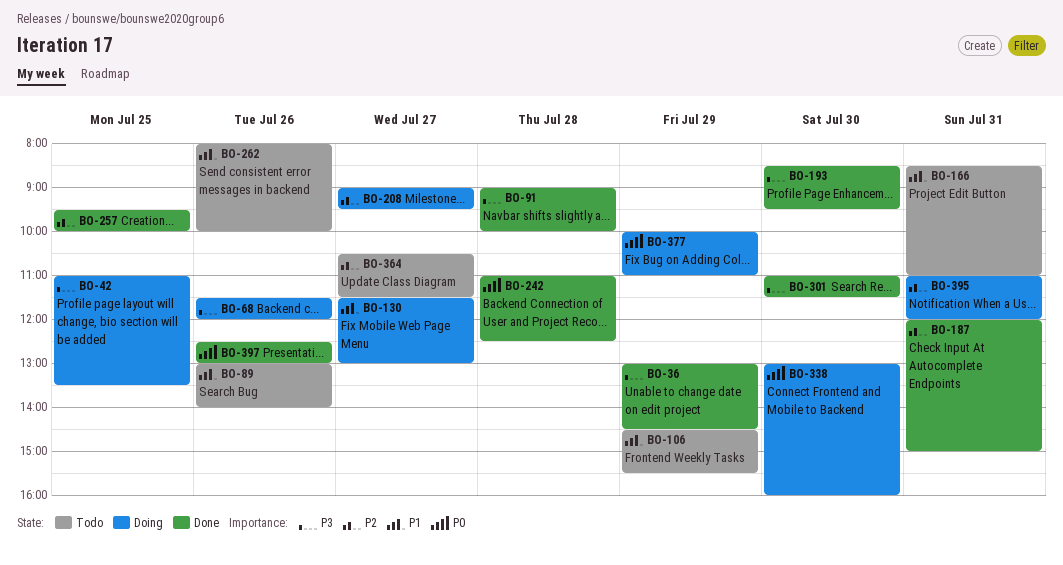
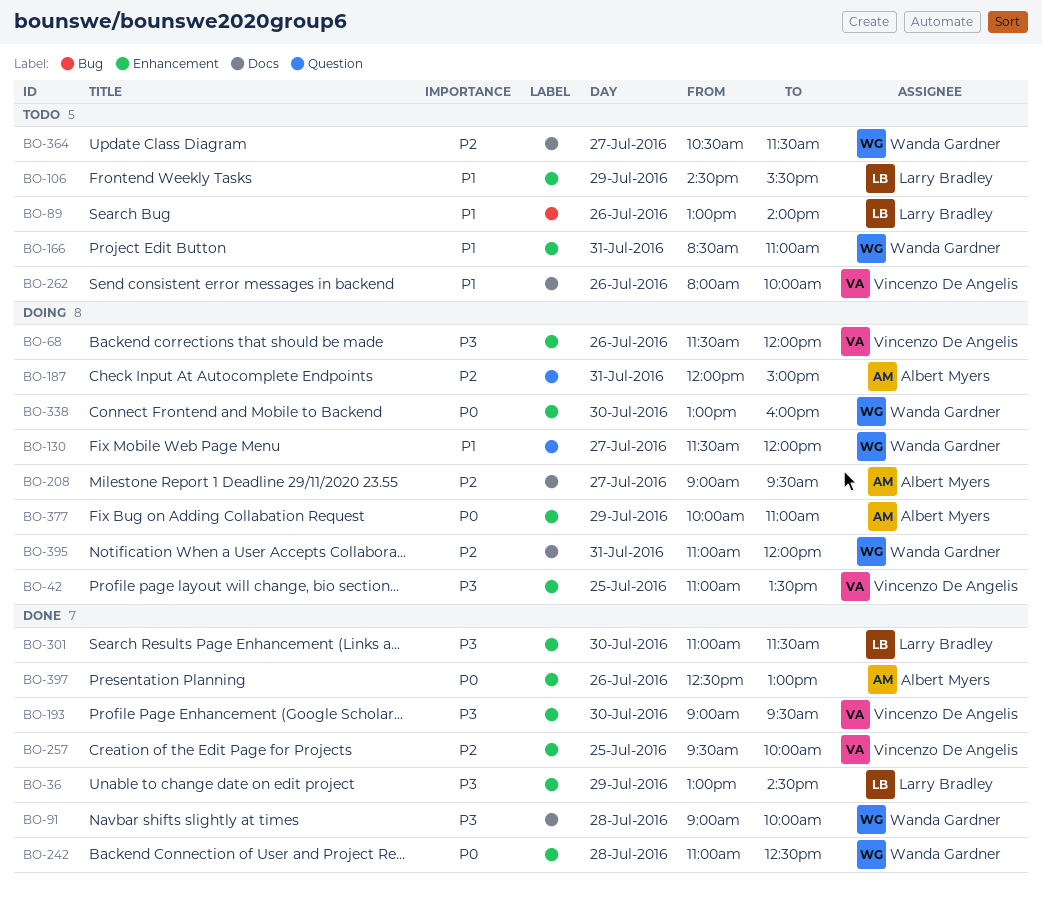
BO-130, ends: 13:00 -> 12:00
BO-187, status: Done -> Doing
BO-193, begins: 08:30 -> 09:00

